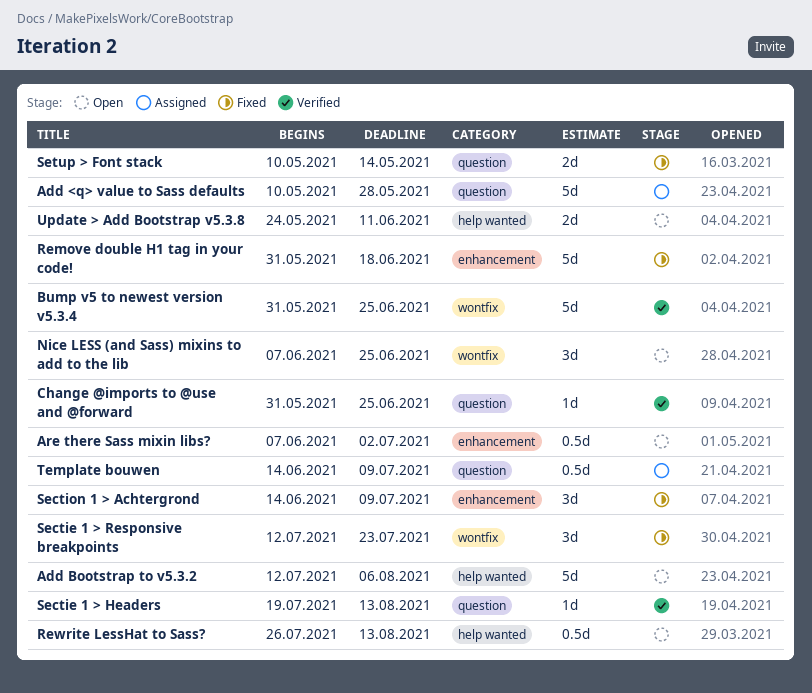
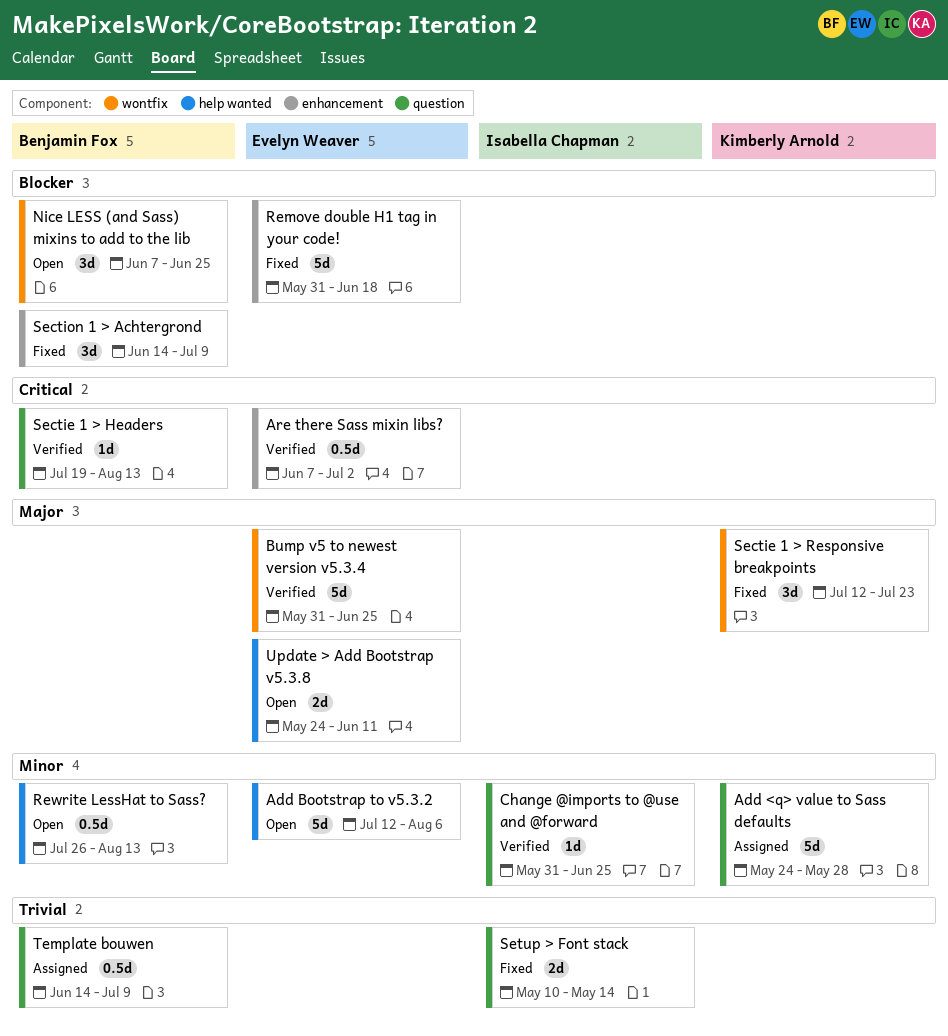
Add <q> value to Sass defaults, start: May 10 -> May 24
Are there Sass mixin libs?, status: Open -> Verified

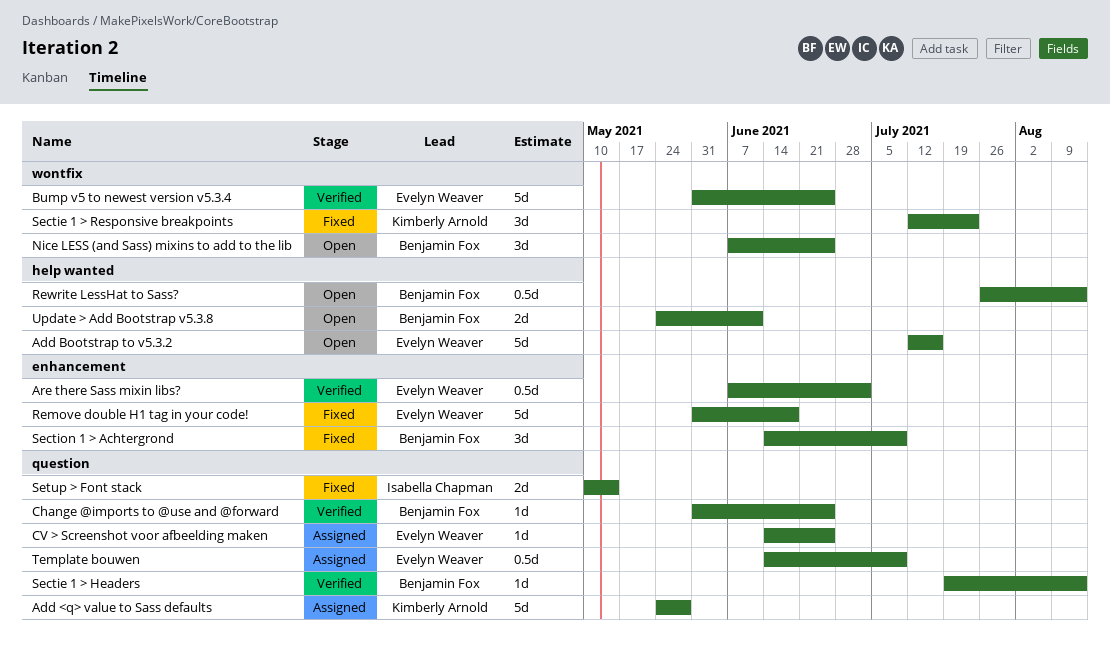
Add Bootstrap to v5.3.2, due: Aug 6 -> Jul 16
Change @imports to @use and @forward, owner: Isabella Chapman -> Benjamin Fox
CV > Screenshot voor afbeelding maken: none -> present
Template bouwen, owner: Benjamin Fox -> Evelyn Weaver
Update > Add Bootstrap v5.3.8, owner: Evelyn Weaver -> Benjamin Fox

